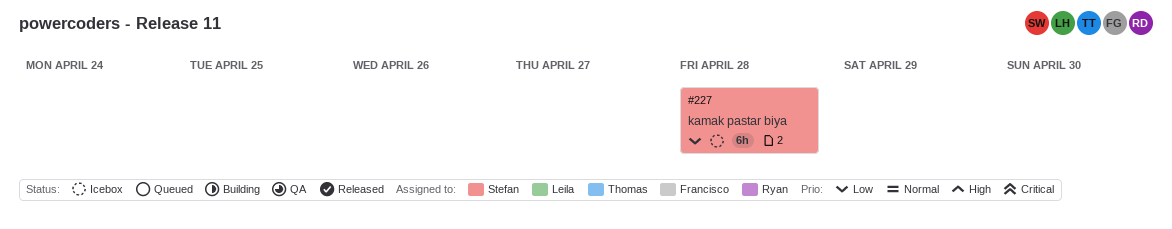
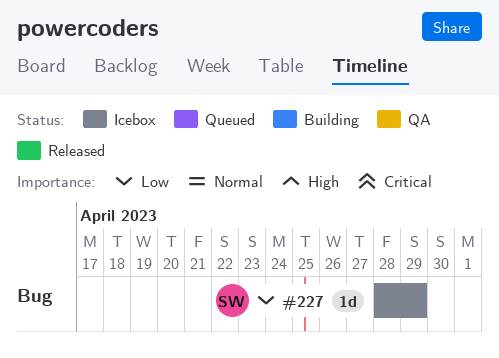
#227, estimate: 6h -> 1d
#227, due: Apr 28 -> Apr 29

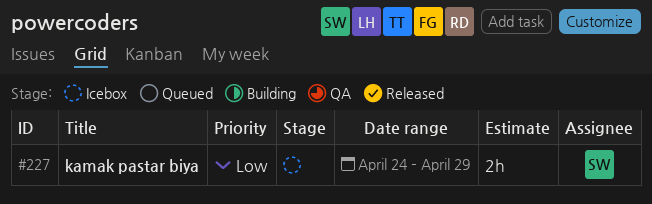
#227, estimate: 1d -> 2h
#227, start: Apr 28 -> Apr 24

